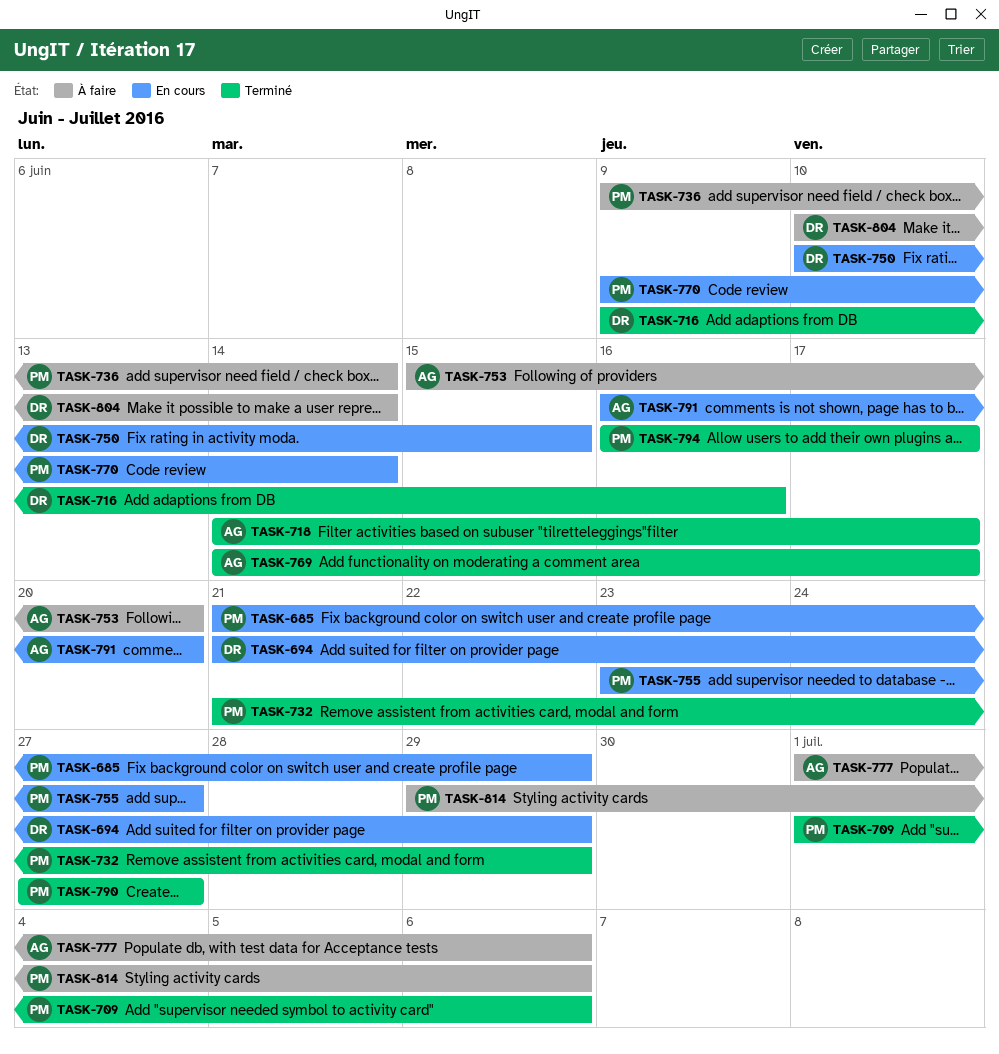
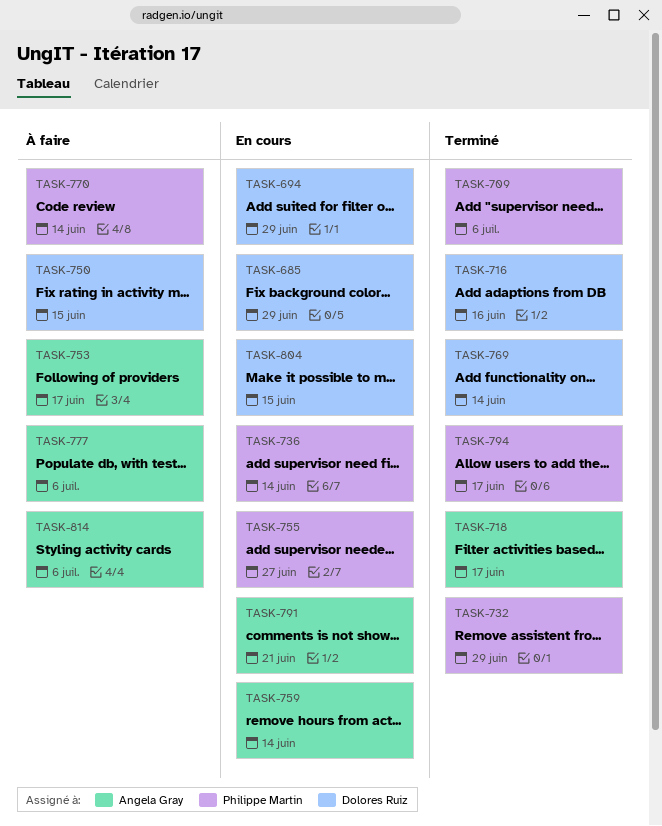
TASK-685, owner: Philippe Martin -> Dolores Ruiz
TASK-736, status: À faire -> En cours
TASK-750, status: En cours -> À faire
TASK-753, due: Jun 20 -> Jun 17
TASK-759: none -> present
TASK-769, owner: Angela Gray -> Dolores Ruiz
TASK-769, due: Jun 17 -> Jun 14
TASK-770, status: En cours -> À faire
TASK-790: present -> none
TASK-791, due: Jun 20 -> Jun 21
TASK-804, status: À faire -> En cours
TASK-804, due: Jun 14 -> Jun 15
TASK-814, owner: Philippe Martin -> Angela Gray

